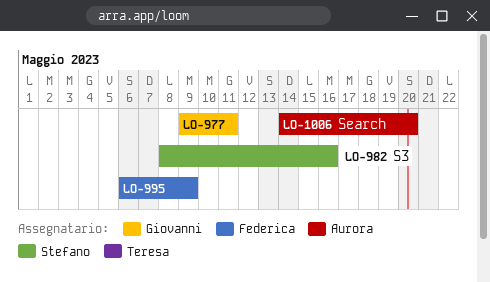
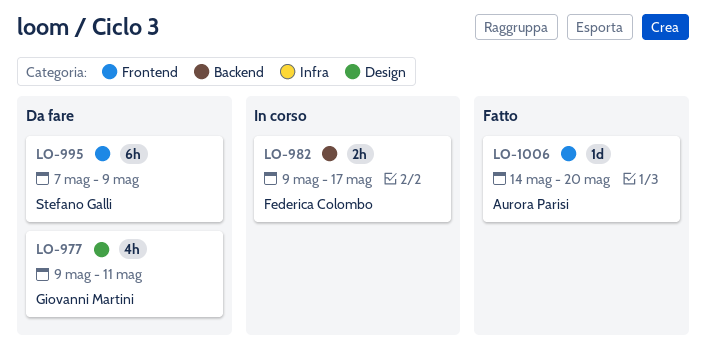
LO-982, owner: Stefano Galli -> Federica Colombo
LO-982, start: May 8 -> May 9
LO-982, due: May 16 -> May 17
LO-995, owner: Federica Colombo -> Stefano Galli
LO-995, start: May 6 -> May 7

